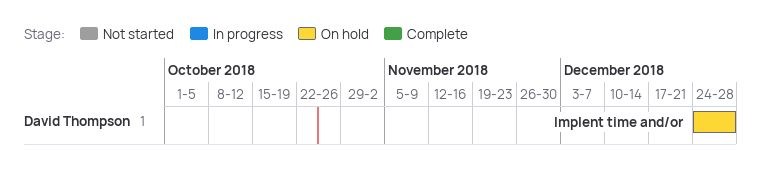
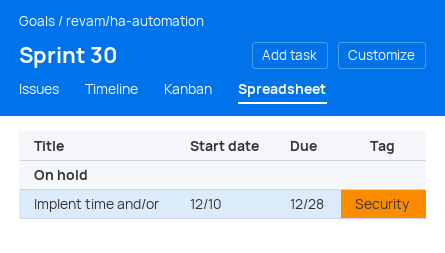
Implent time and/or, start: Dec 24 -> Dec 10

